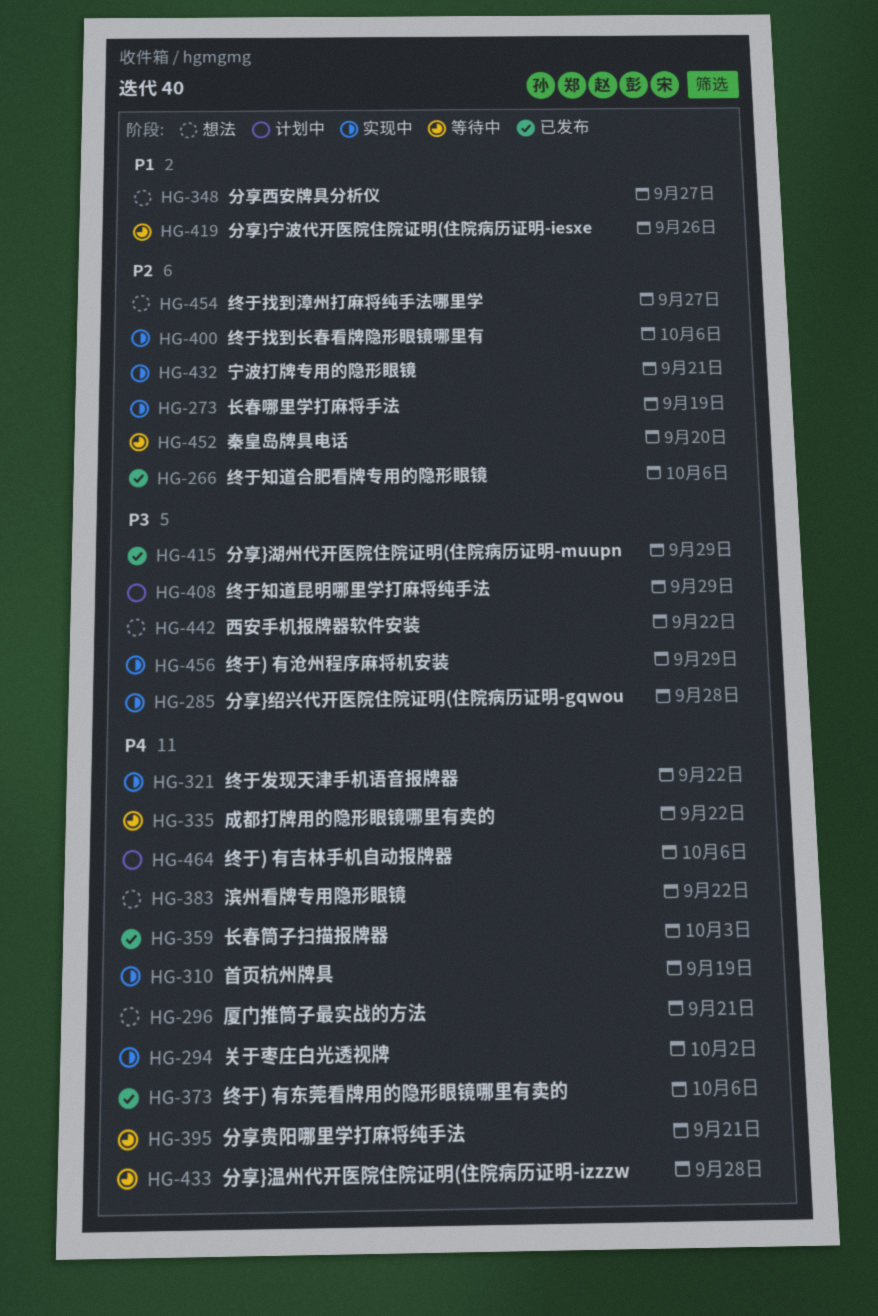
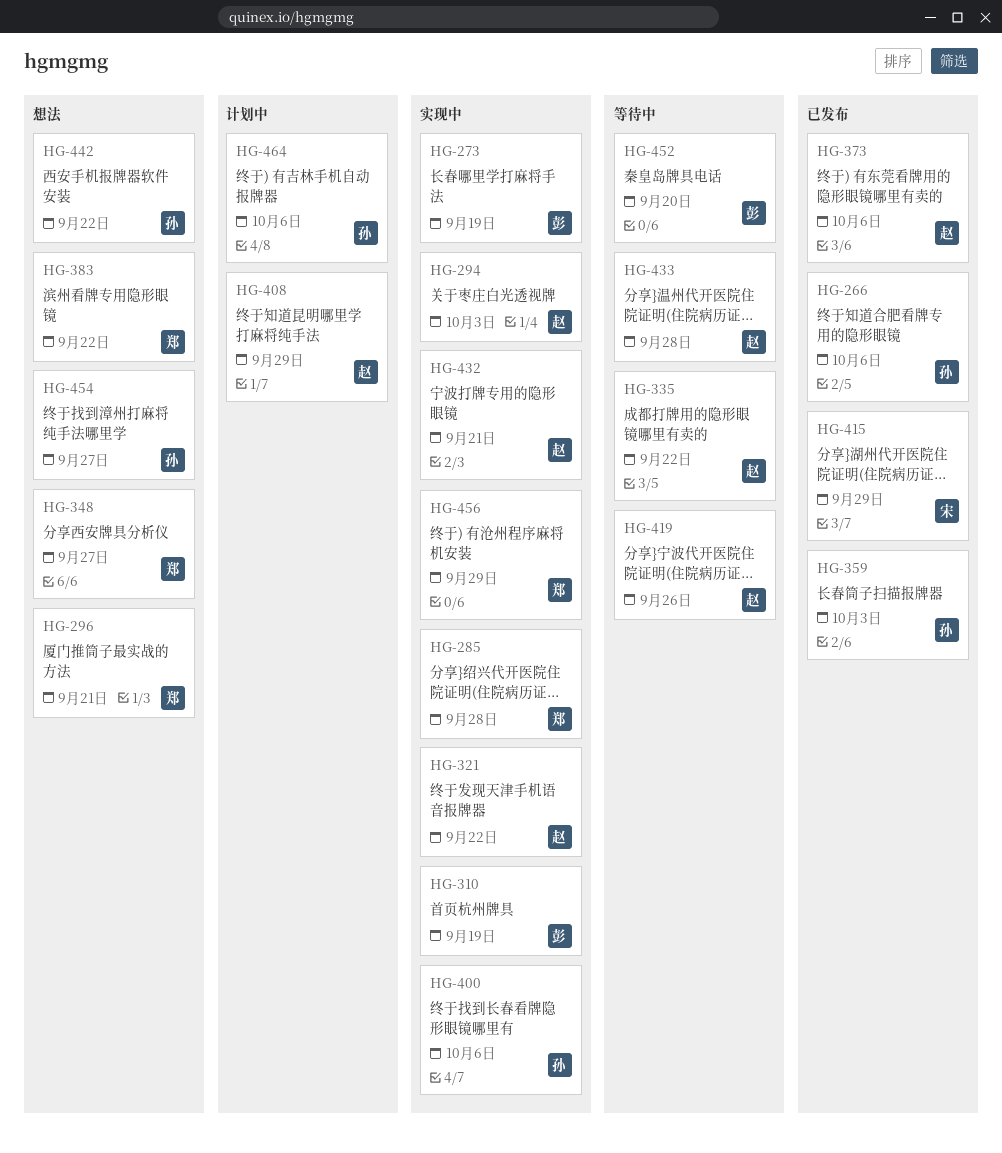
HG-294, due: Oct 2 -> Oct 3
HG-395: present -> none

